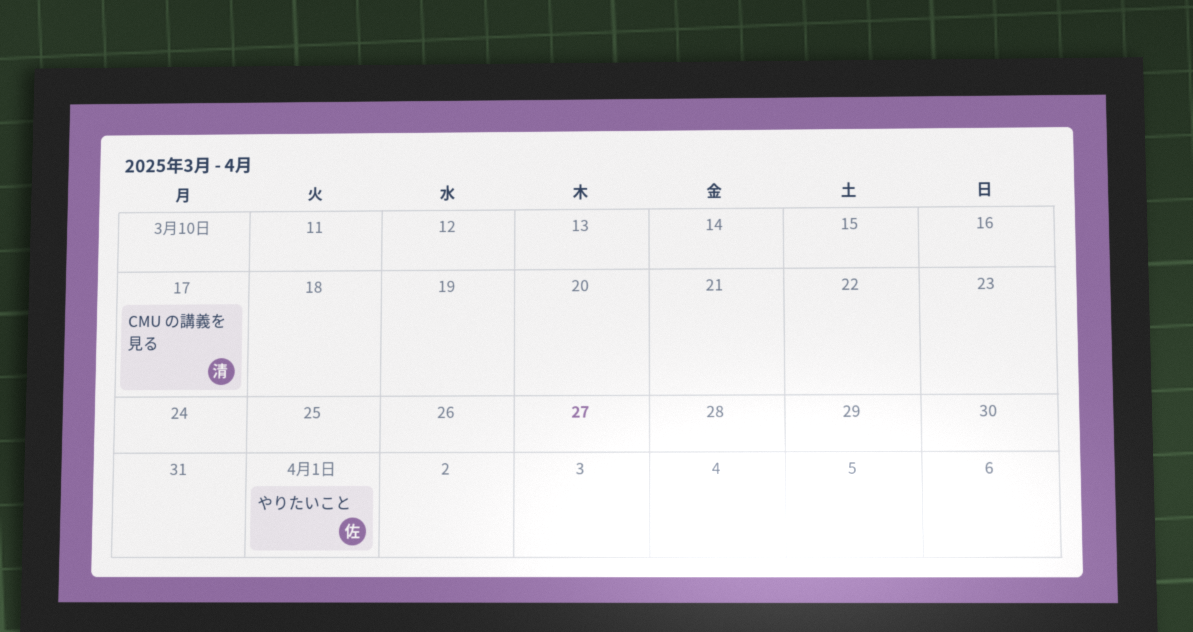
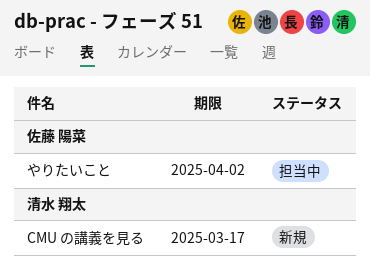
やりたいこと, due: Apr 1 -> Apr 2

